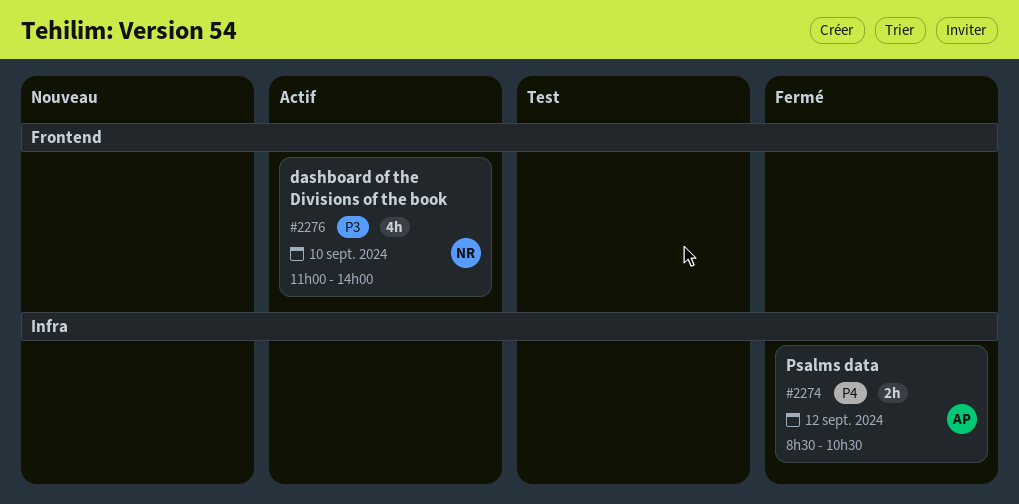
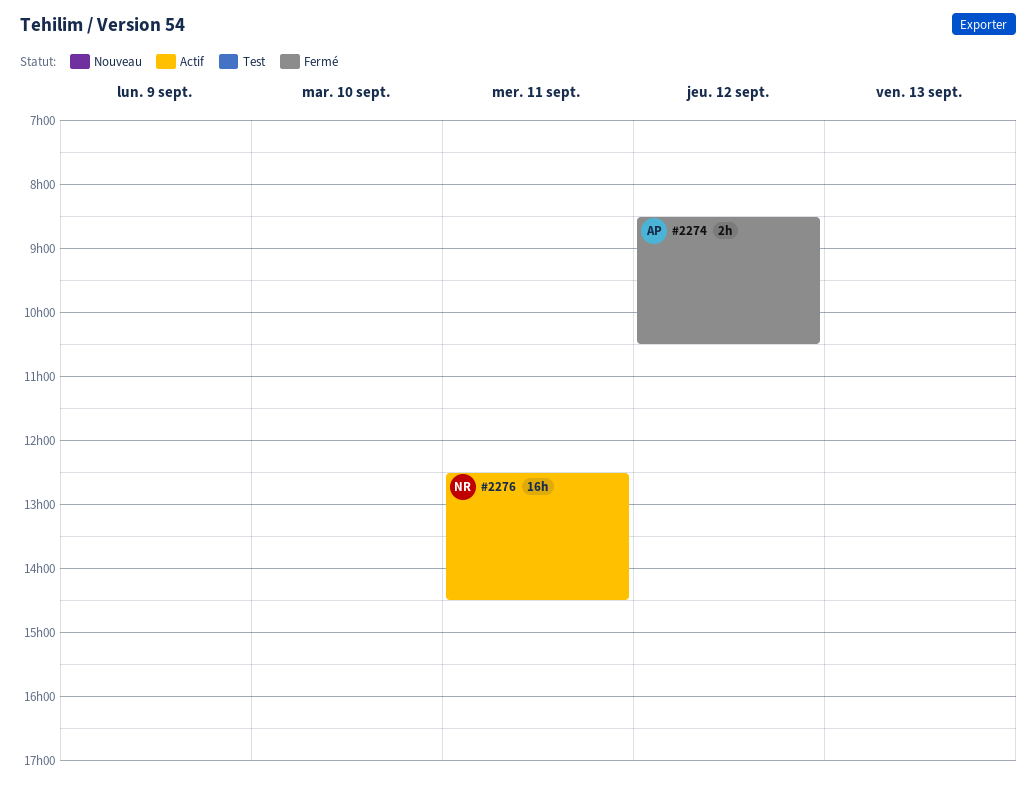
#2276, estimate: 4h -> 16h
#2276, day: Sep 10 -> Sep 11
#2276, begins: 11:00 -> 12:30
#2276, ends: 14:00 -> 14:30

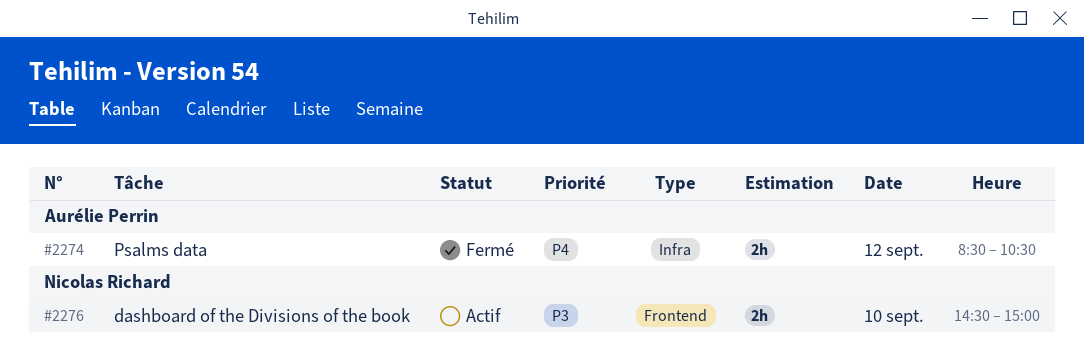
#2276, estimate: 16h -> 2h
#2276, day: Sep 11 -> Sep 10
#2276, begins: 12:30 -> 14:30
#2276, ends: 14:30 -> 15:00

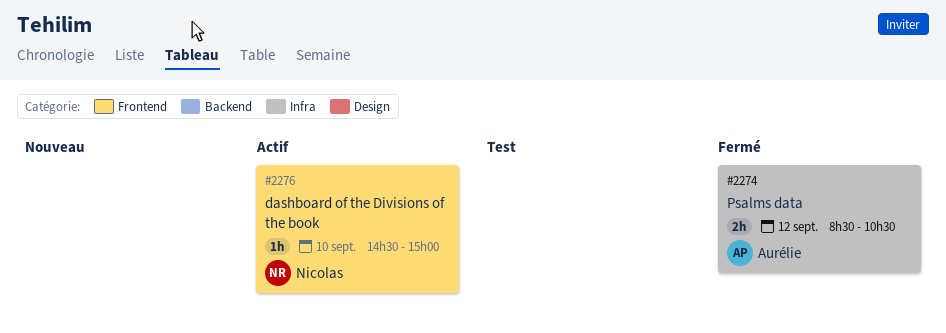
#2276, estimate: 2h -> 1h

